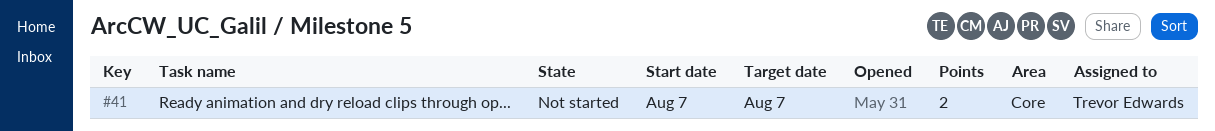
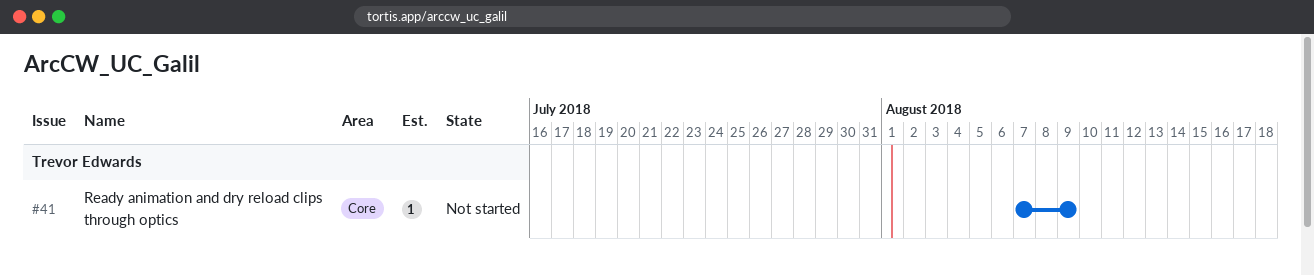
#41, estimate: 2 -> 1
#41, due: Aug 7 -> Aug 9

